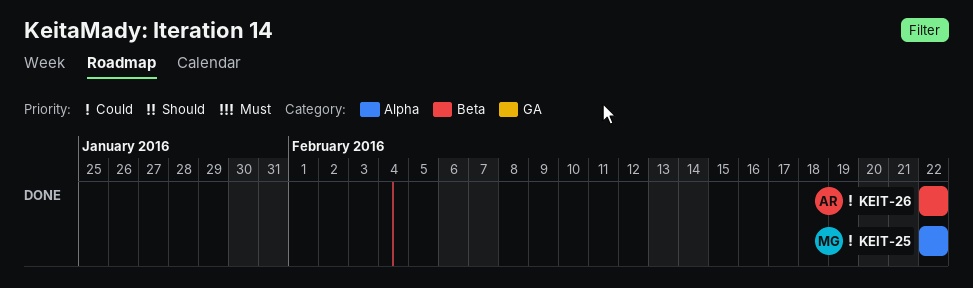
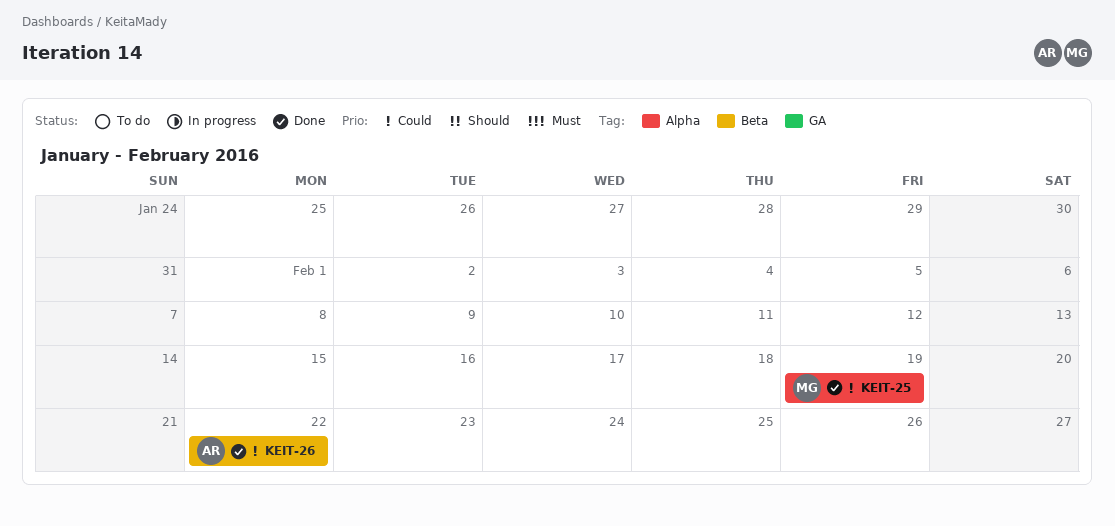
KEIT-25, start: Feb 22 -> Feb 19
KEIT-25, due: Feb 22 -> Feb 19

